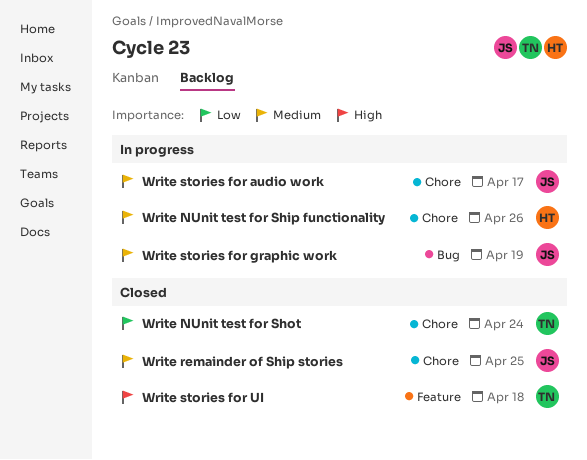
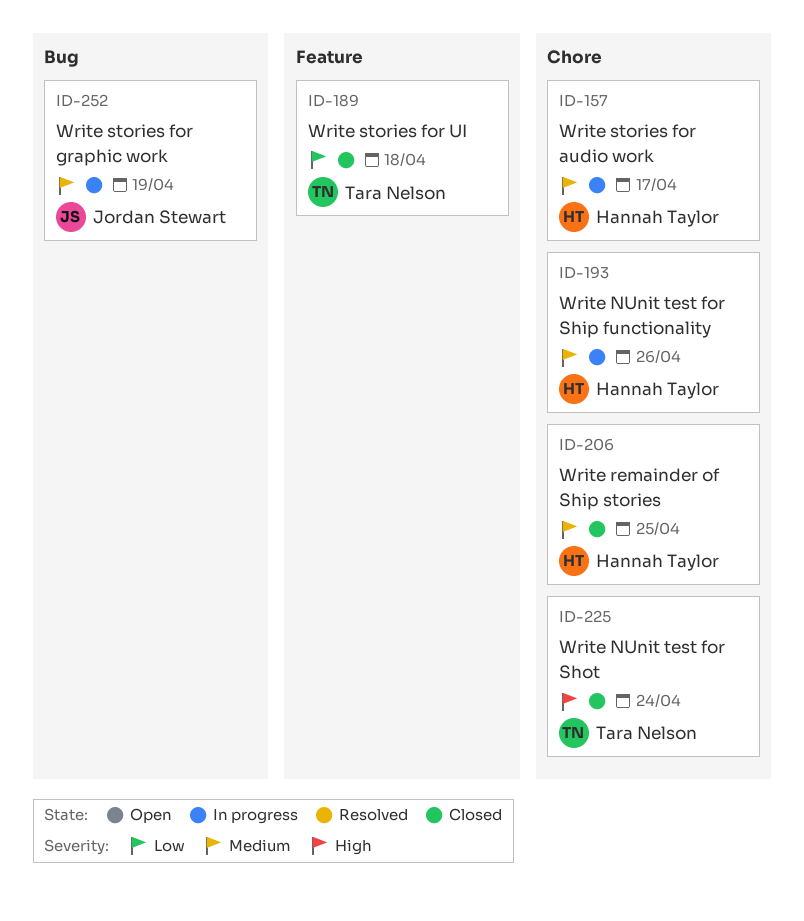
Write NUnit test for Shot, priority: Low -> High
Write remainder of Ship stories, owner: Jordan Stewart -> Hannah Taylor
Write stories for audio work, owner: Jordan Stewart -> Hannah Taylor
Write stories for UI, priority: High -> Low

